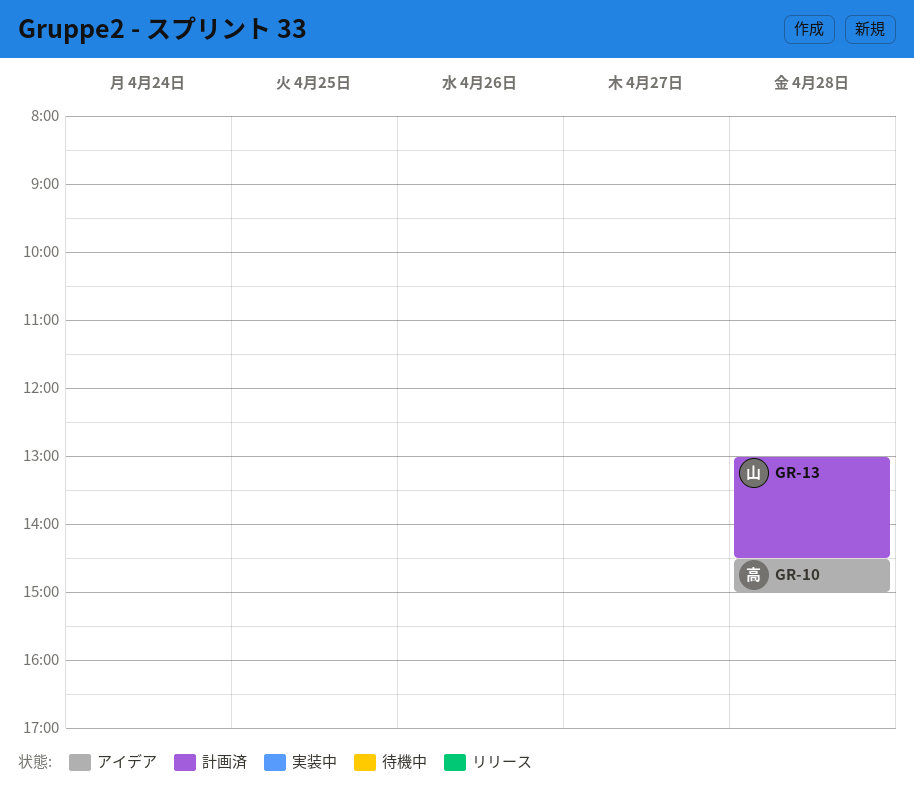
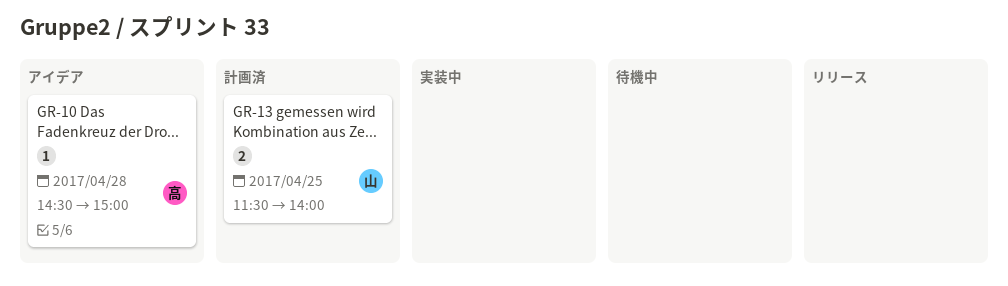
GR-13, day: Apr 28 -> Apr 25
GR-13, begins: 13:00 -> 11:30
GR-13, ends: 14:30 -> 14:00

